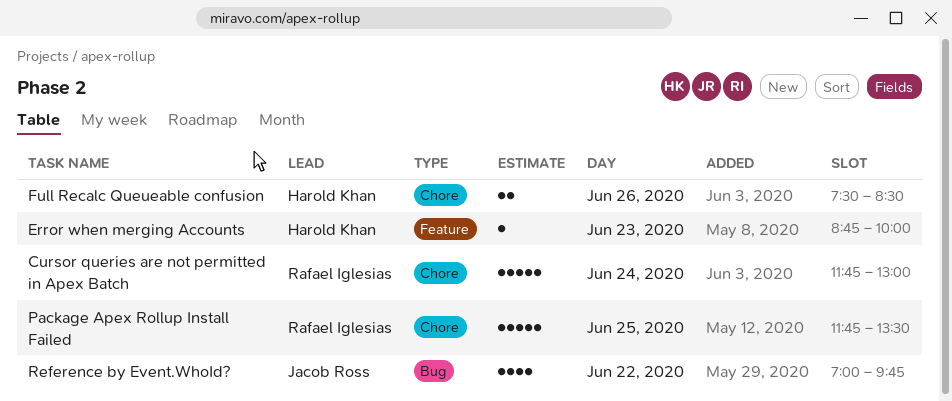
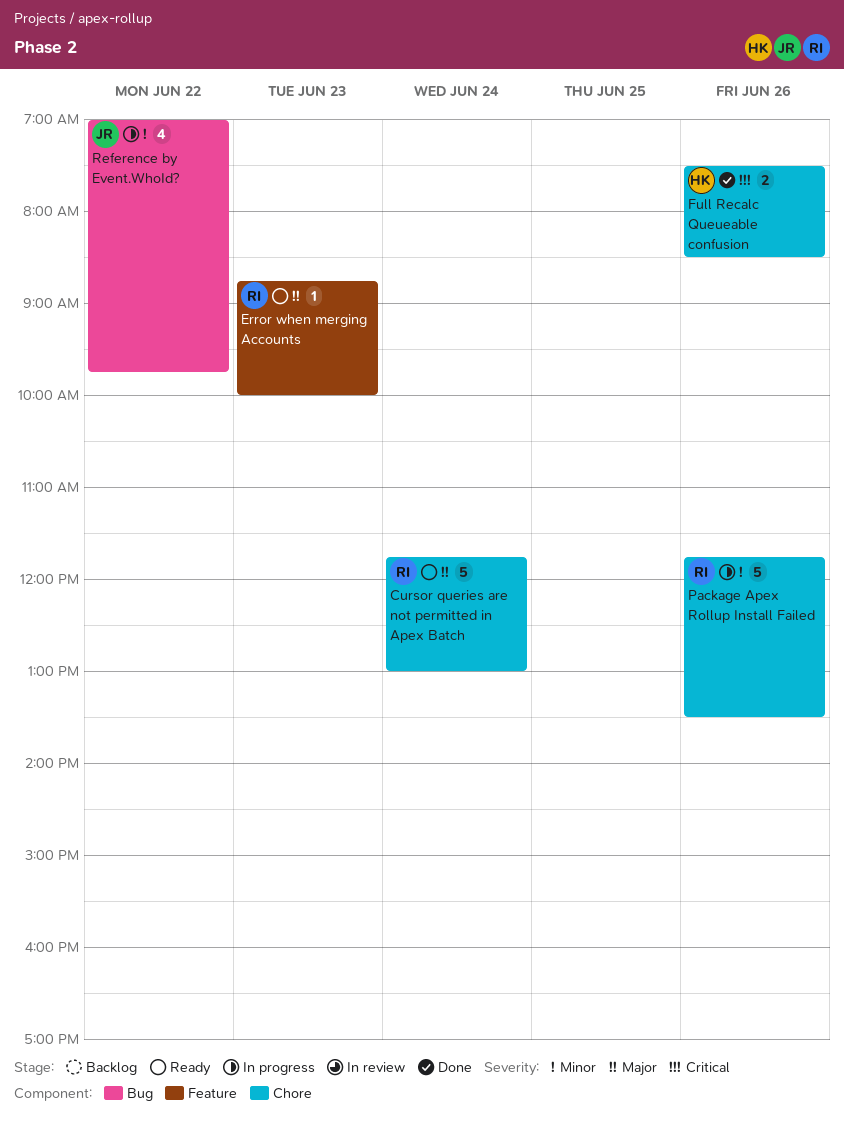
Error when merging Accounts, owner: Harold Khan -> Rafael Iglesias
Package Apex Rollup Install Failed, day: Jun 25 -> Jun 26

